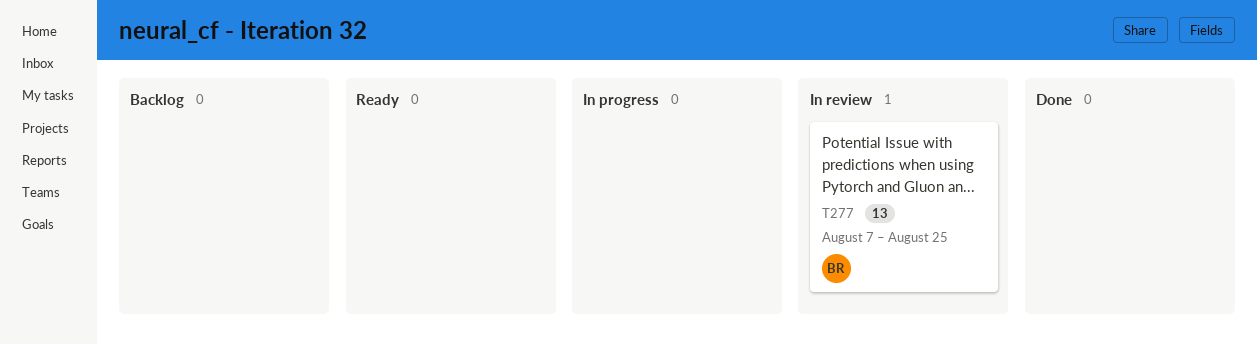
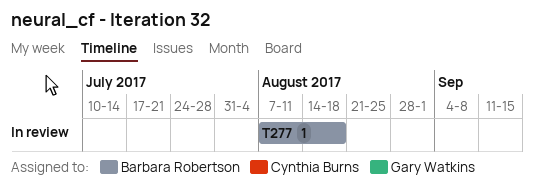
T277, estimate: 13 -> 1
T277, due: Aug 25 -> Aug 18

